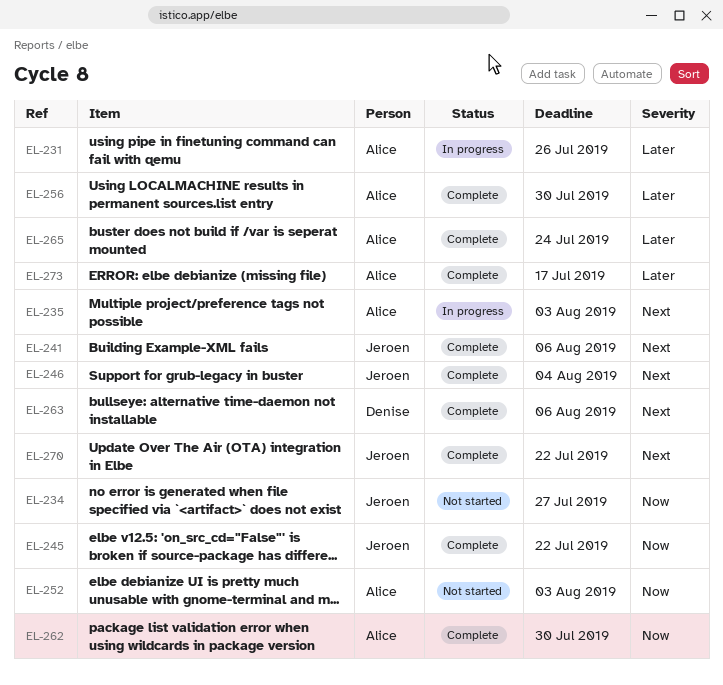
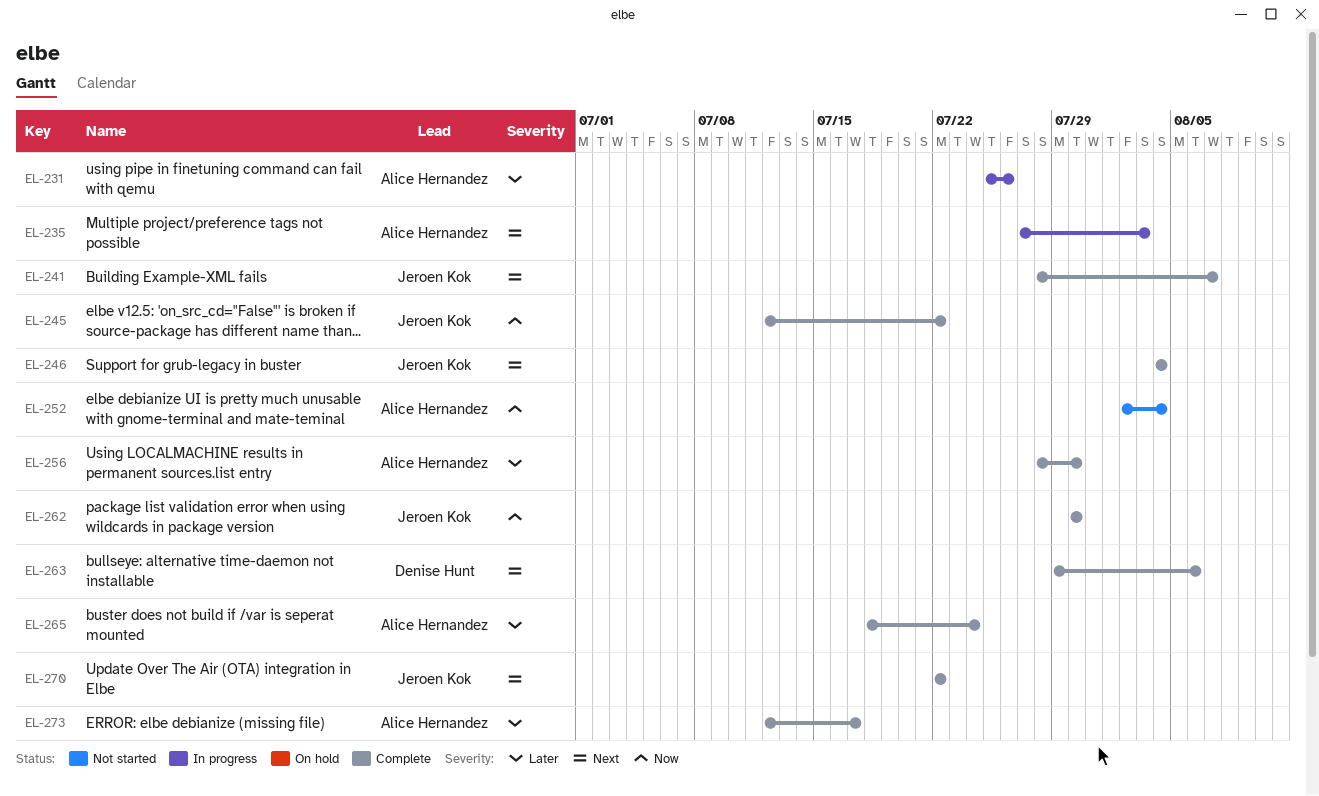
EL-234: present -> none
EL-241, due: Aug 6 -> Aug 7
EL-252, due: Aug 3 -> Aug 4
EL-262, owner: Alice Hernandez -> Jeroen Kok

